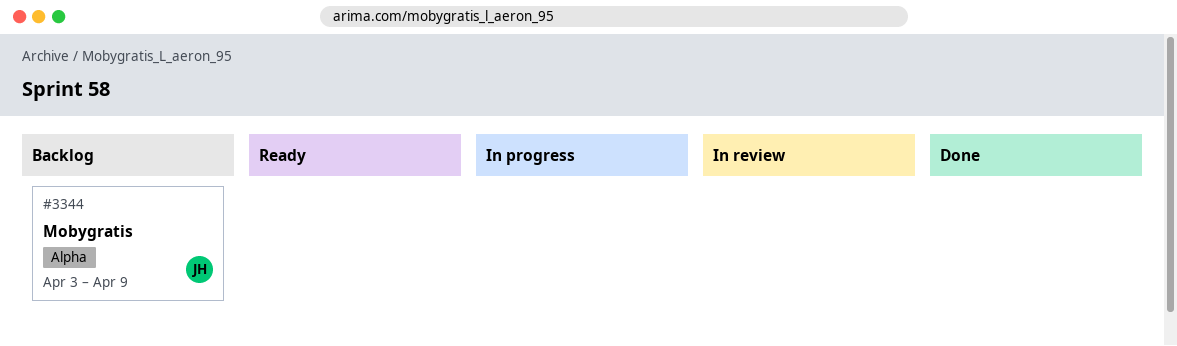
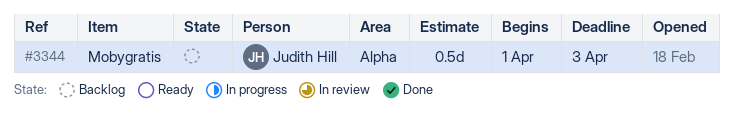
#3344, start: Apr 3 -> Apr 1
#3344, due: Apr 9 -> Apr 3

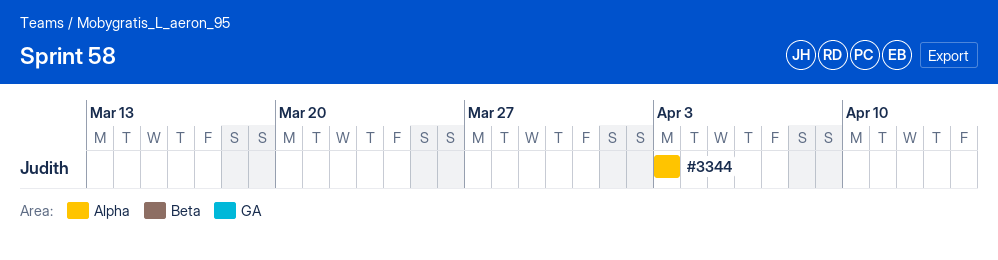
#3344, start: Apr 1 -> Apr 3

